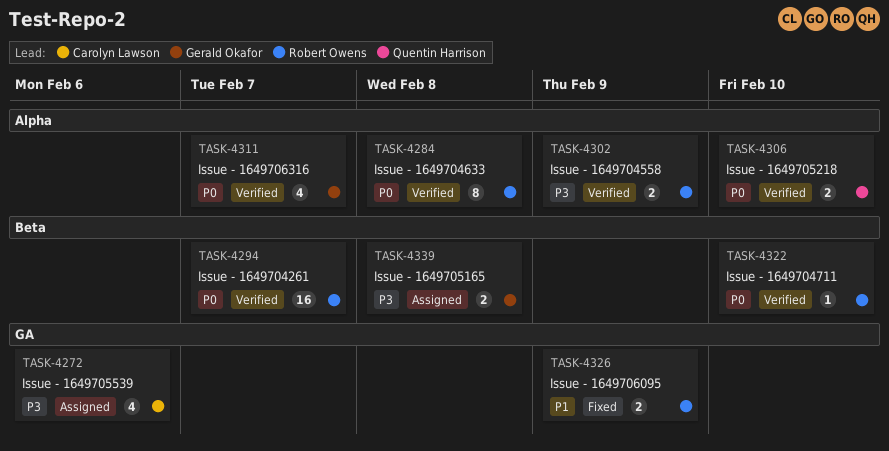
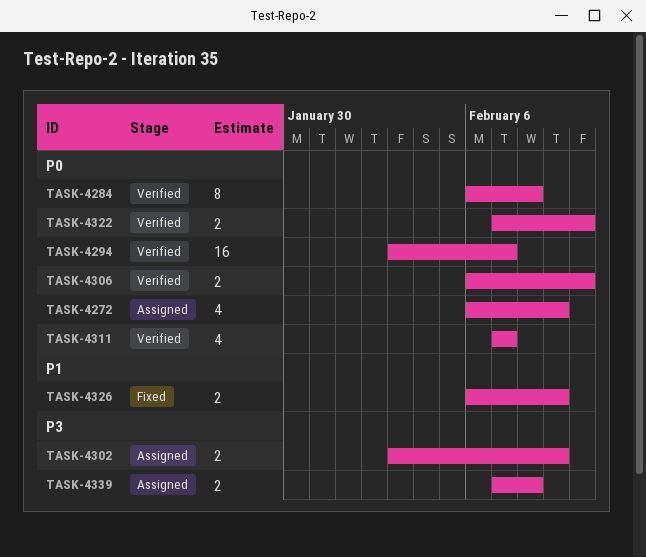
TASK-4272, priority: P3 -> P0
TASK-4272, due: Feb 6 -> Feb 9
TASK-4302, status: Verified -> Assigned
TASK-4322, estimate: 1 -> 2

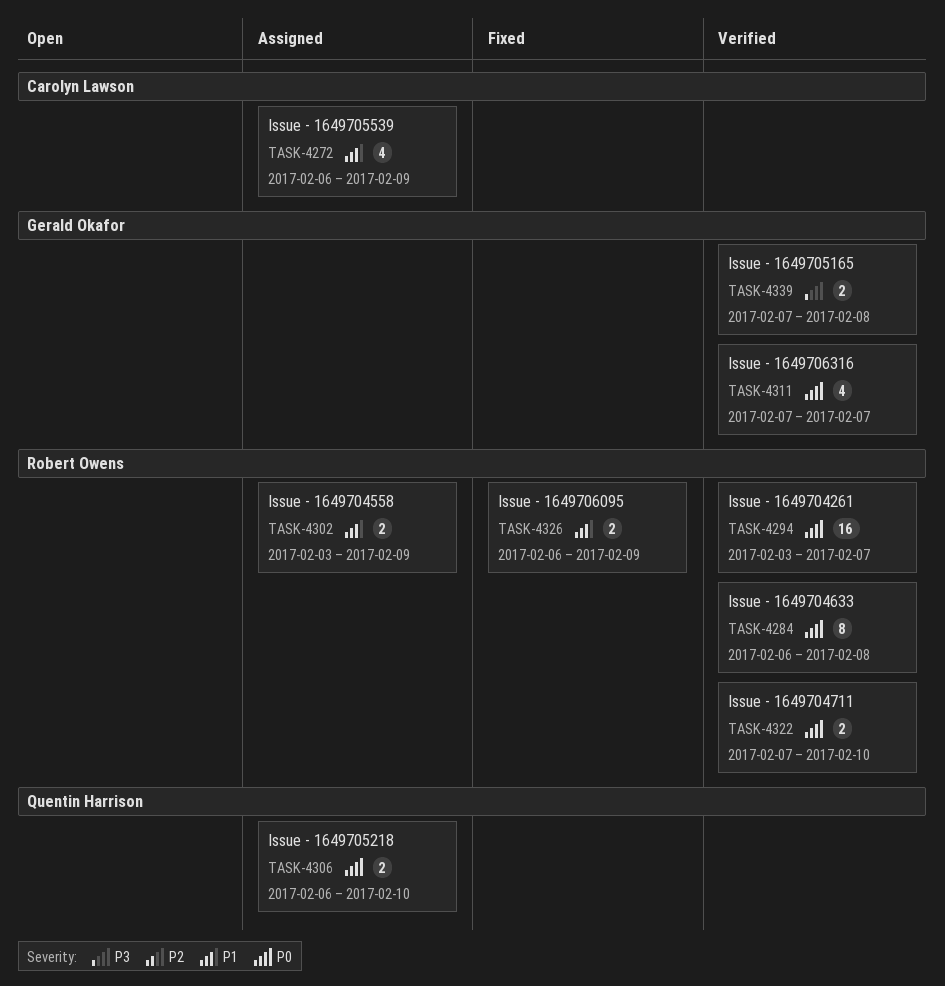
TASK-4272, priority: P0 -> P1
TASK-4302, priority: P3 -> P1
TASK-4306, status: Verified -> Assigned
TASK-4339, status: Assigned -> Verified

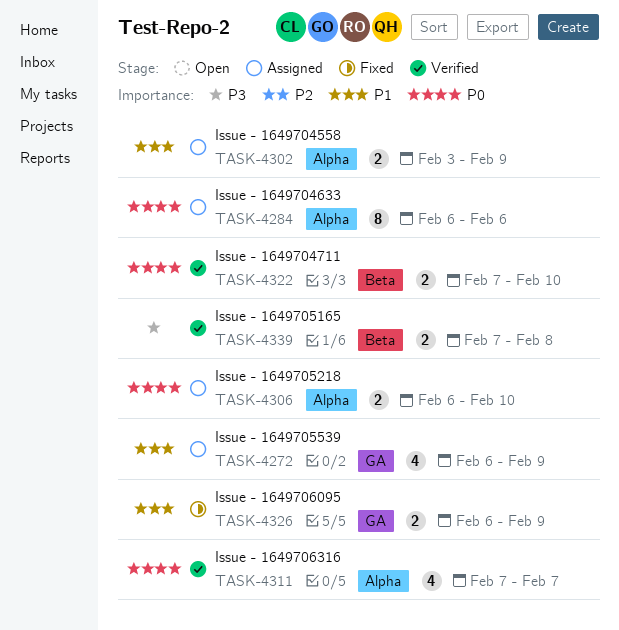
TASK-4284, status: Verified -> Assigned
TASK-4284, due: Feb 8 -> Feb 6
TASK-4294: present -> none

